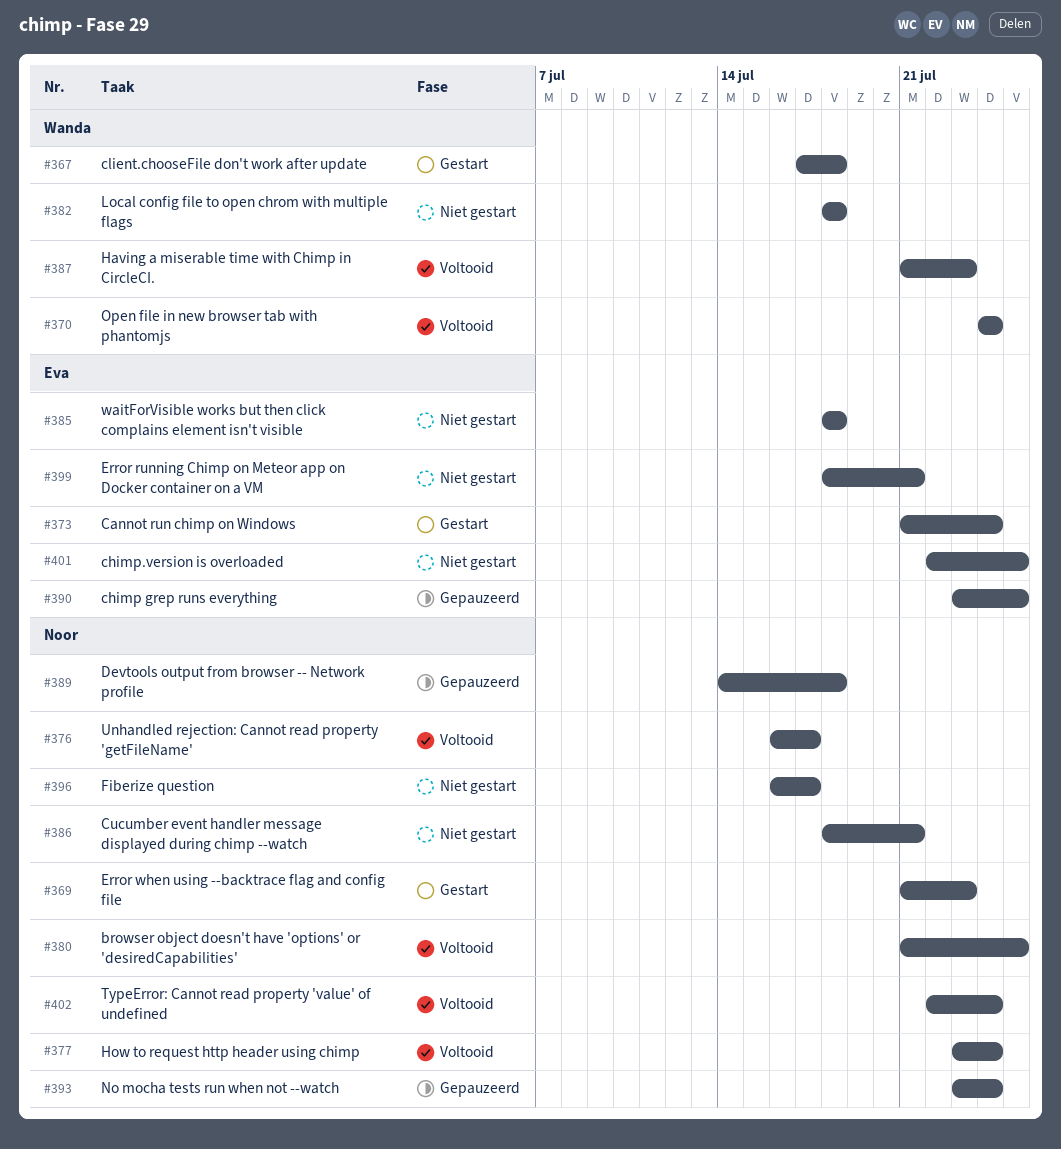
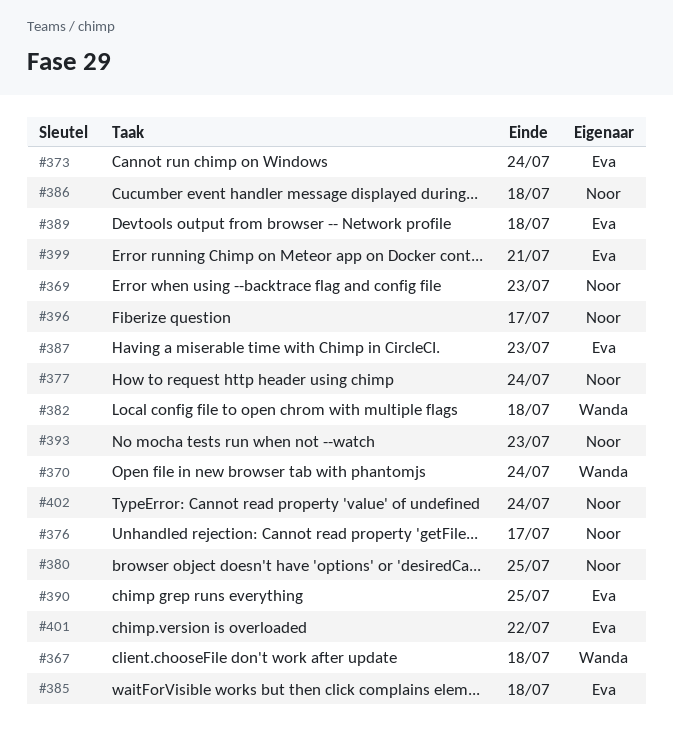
#386, due: Jul 21 -> Jul 18
#387, owner: Wanda -> Eva
#389, owner: Noor -> Eva
#393, due: Jul 24 -> Jul 23
#401, due: Jul 25 -> Jul 22

